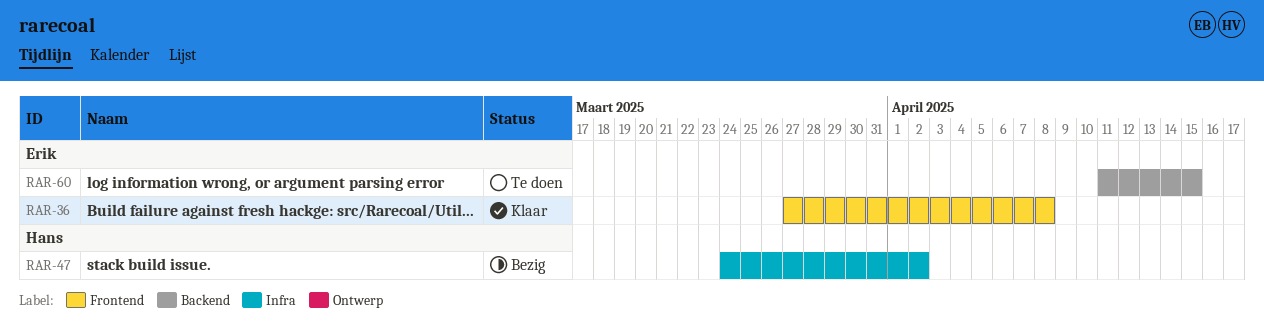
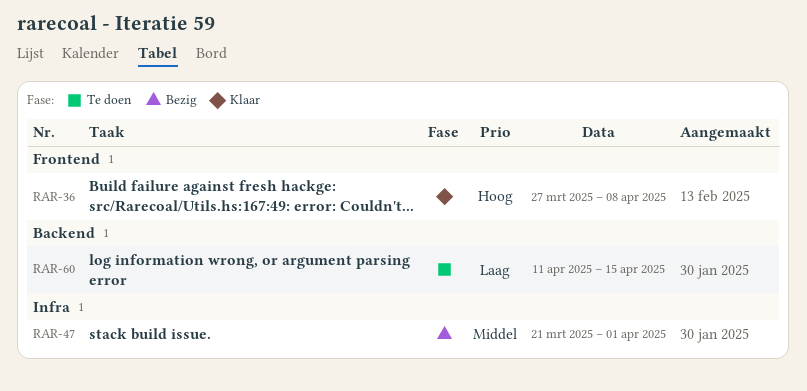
RAR-47, start: Mar 24 -> Mar 21
RAR-47, due: Apr 2 -> Apr 1

